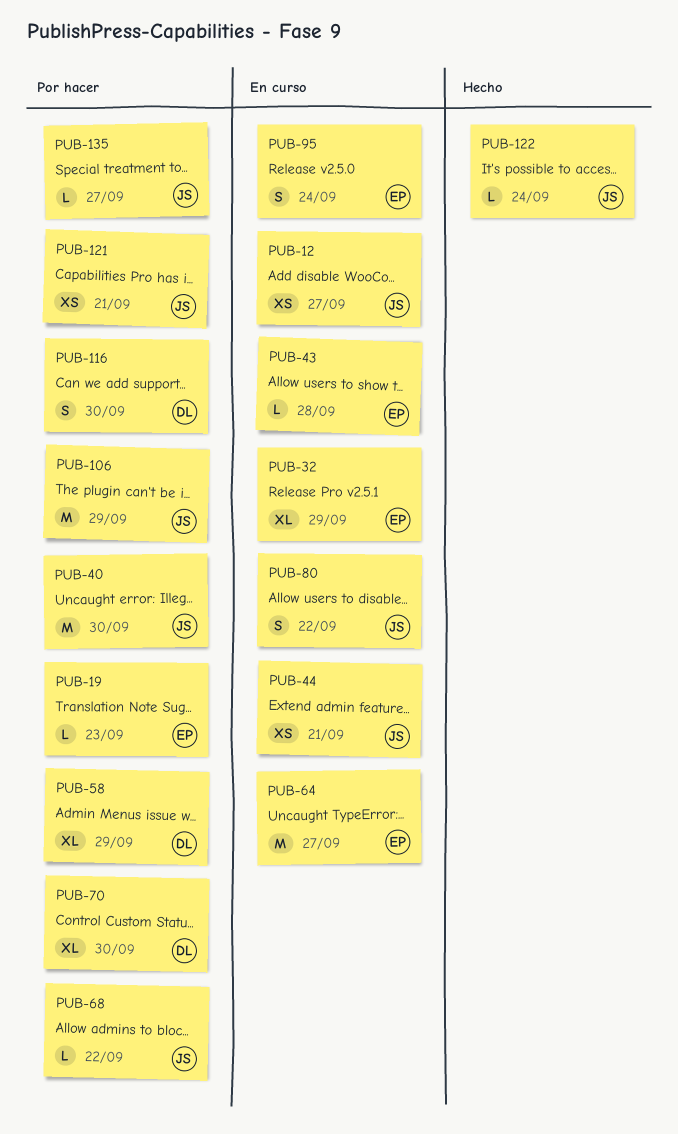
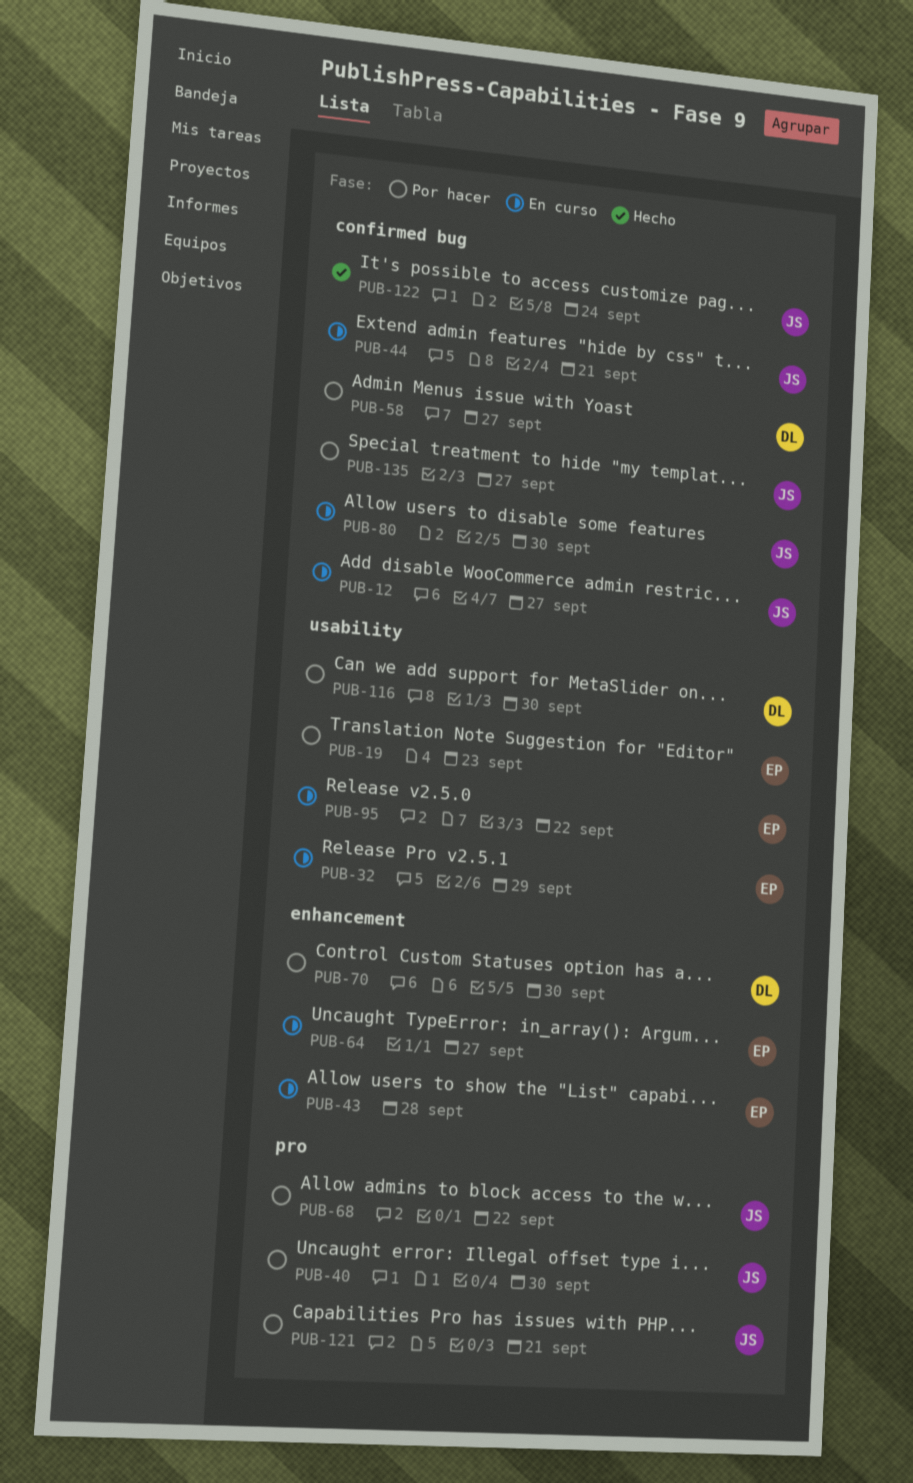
PUB-58, due: Sep 29 -> Sep 27
PUB-80, due: Sep 22 -> Sep 30
PUB-95, due: Sep 24 -> Sep 22
PUB-106: present -> none

